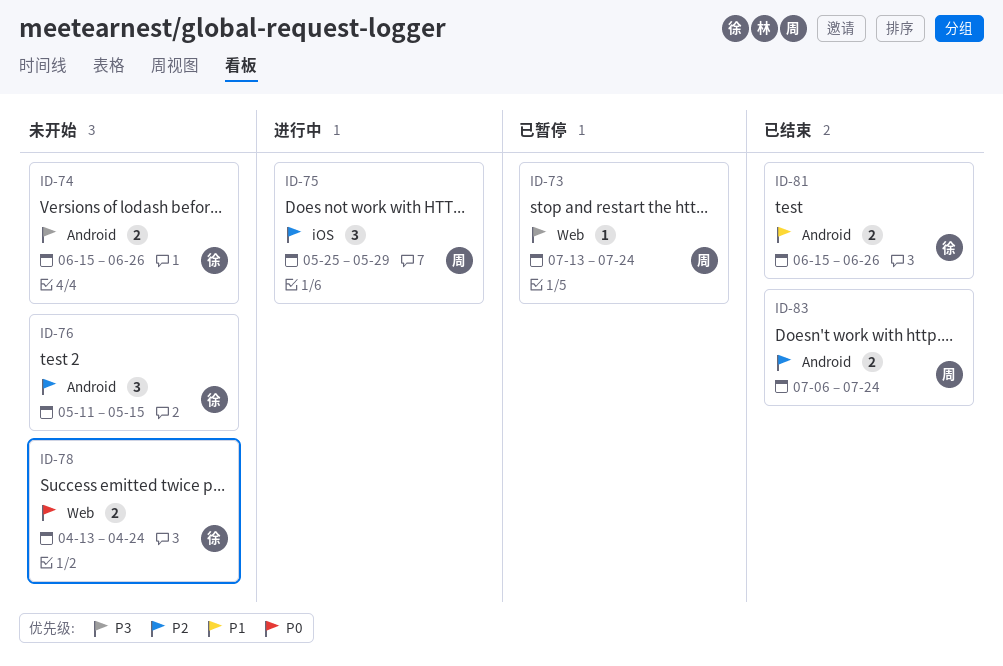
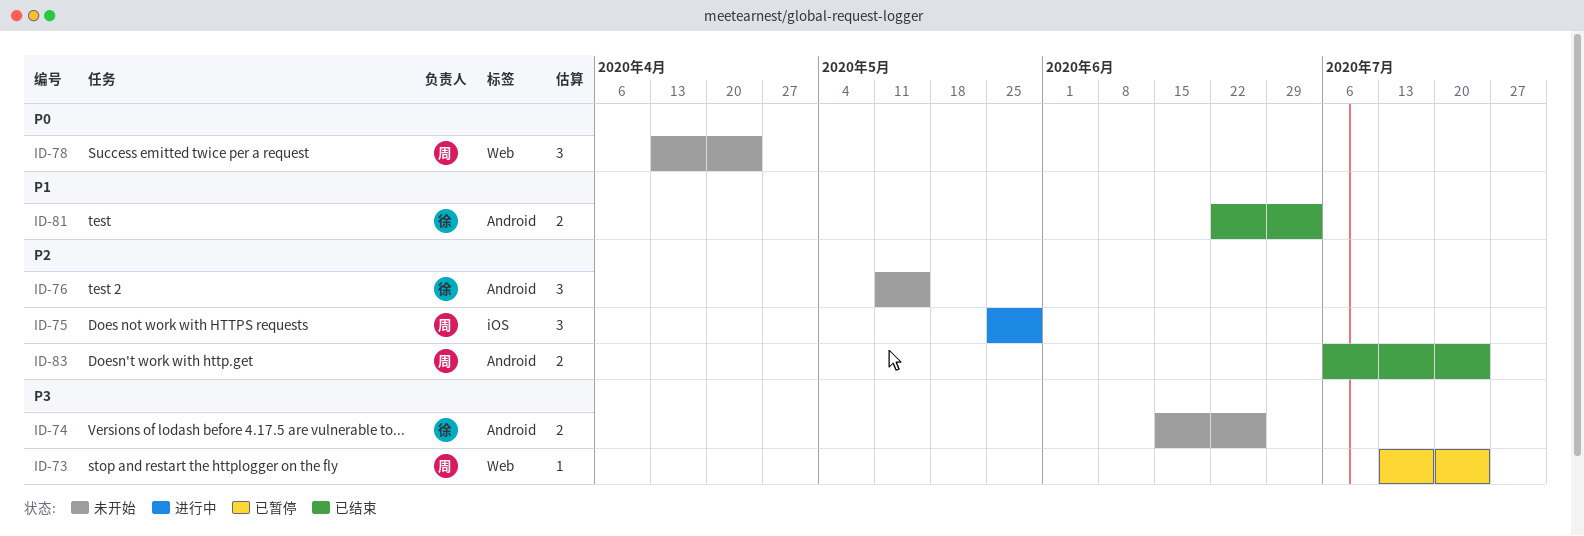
ID-78, owner: 徐 -> 周
ID-78, estimate: 2 -> 3
ID-81, start: Jun 15 -> Jun 22
ID-81, due: Jun 26 -> Jul 3

